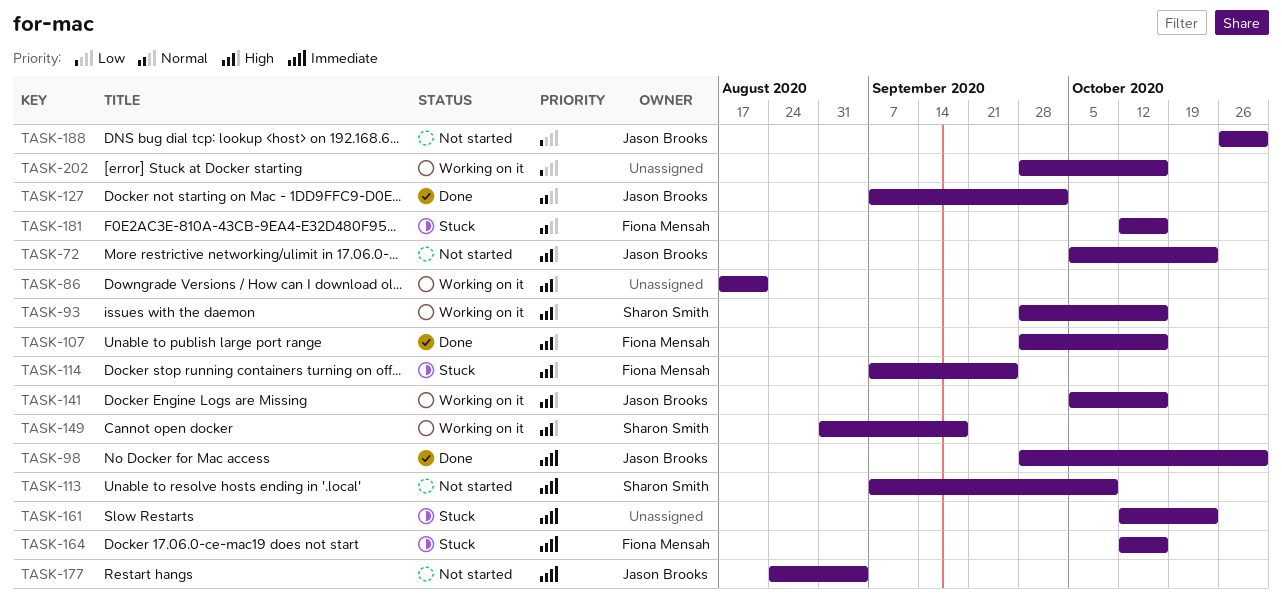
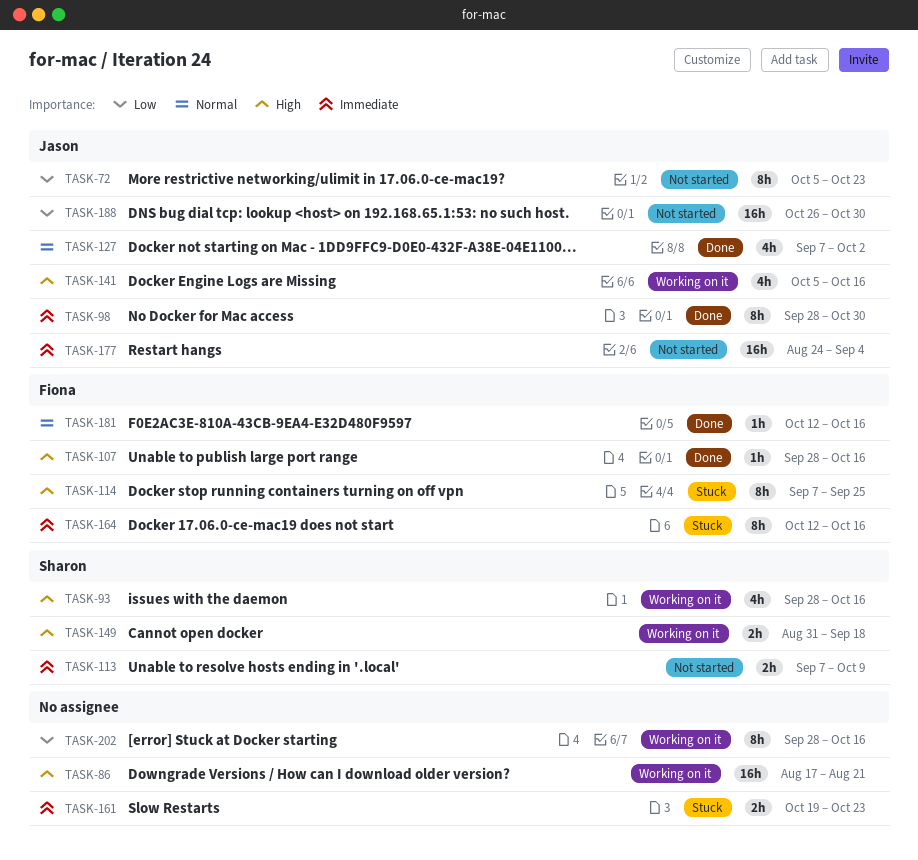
TASK-72, priority: High -> Low
TASK-161, start: Oct 12 -> Oct 19
TASK-181, status: Stuck -> Done

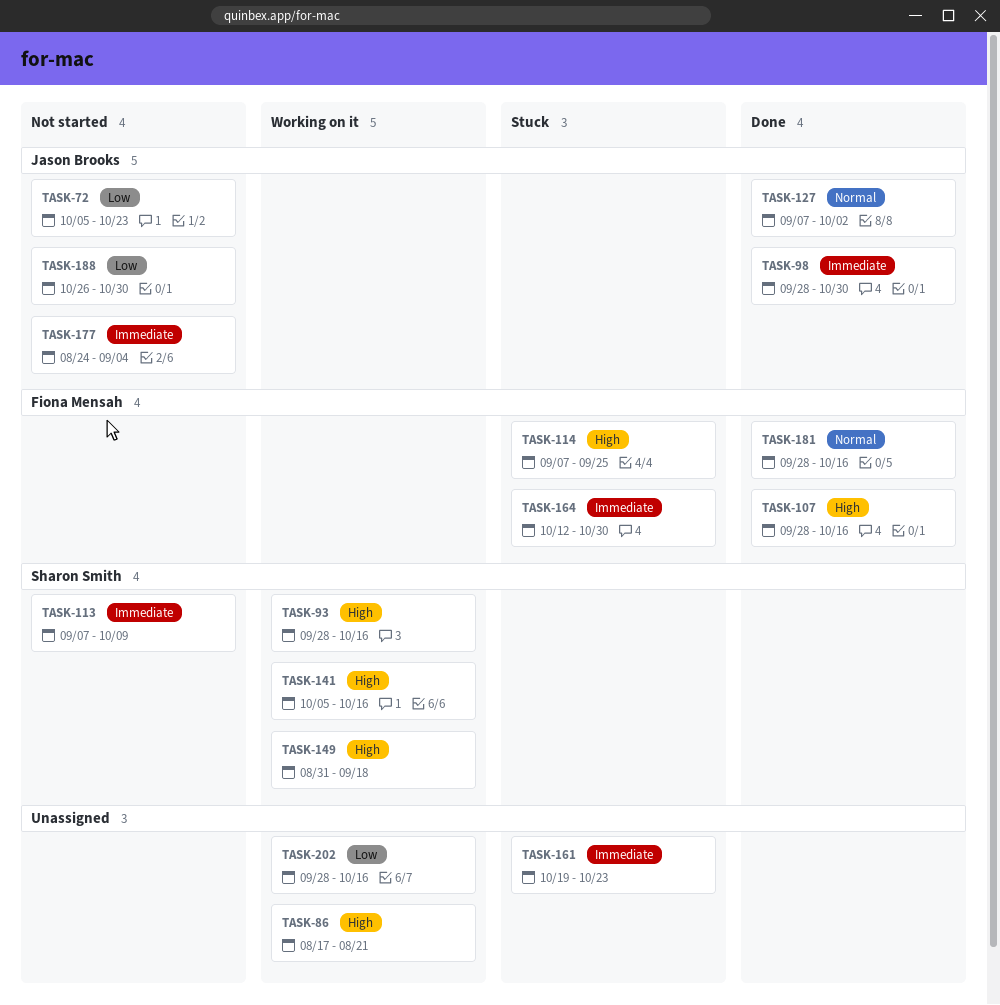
TASK-141, owner: Jason Brooks -> Sharon Smith
TASK-164, due: Oct 16 -> Oct 30
TASK-181, start: Oct 12 -> Sep 28

